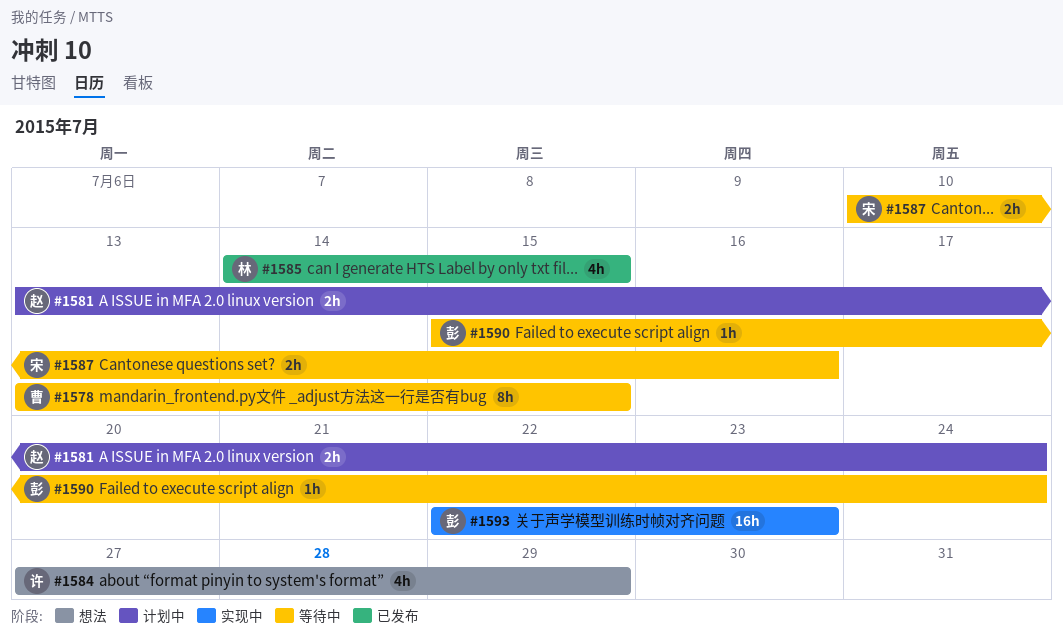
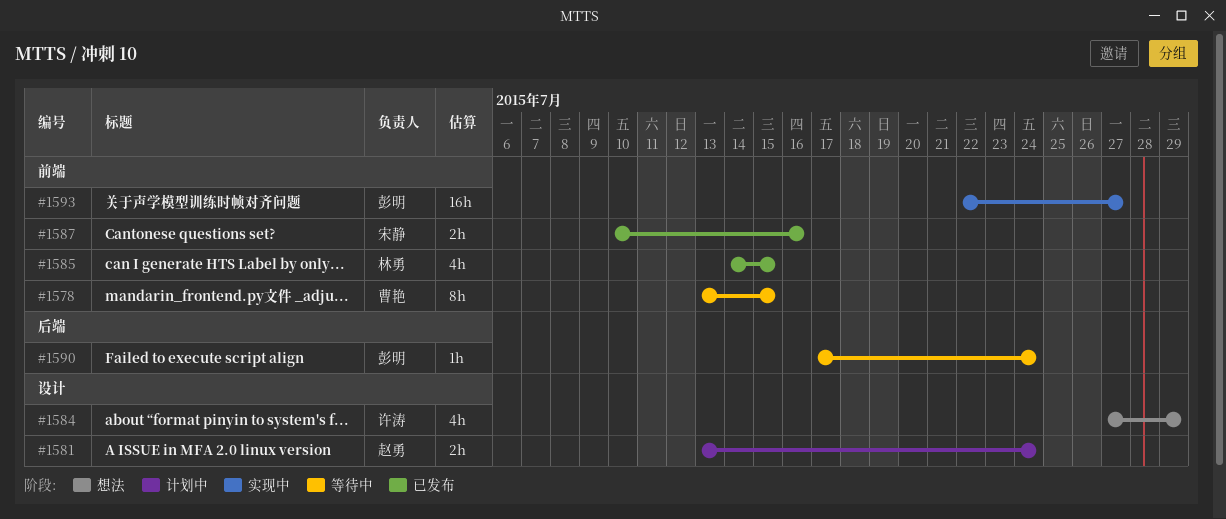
#1587, status: 等待中 -> 已发布
#1590, start: Jul 15 -> Jul 17
#1593, due: Jul 23 -> Jul 27

